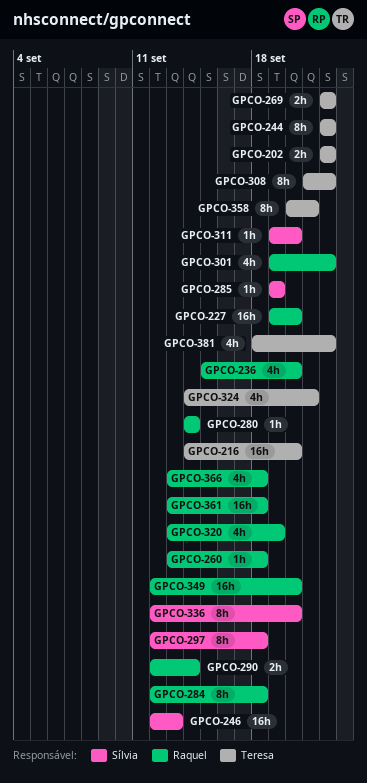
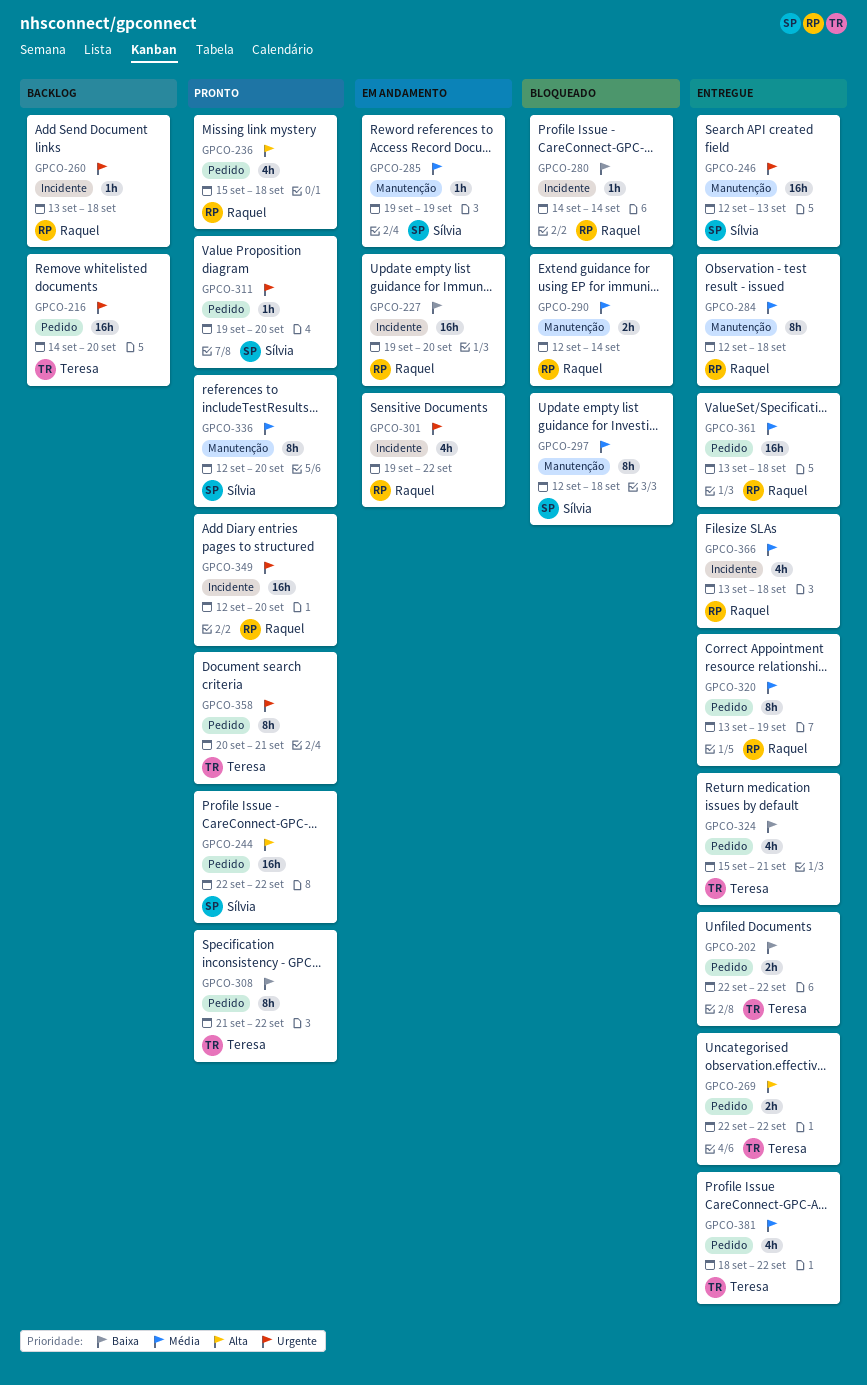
GPCO-236, due: Sep 20 -> Sep 18
GPCO-244, owner: Teresa -> Sílvia
GPCO-244, estimate: 8h -> 16h
GPCO-320, estimate: 4h -> 8h
GPCO-324, start: Sep 14 -> Sep 15

